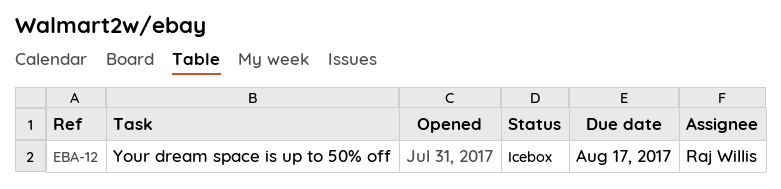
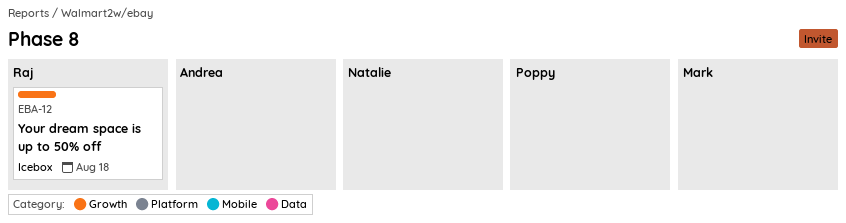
EBA-12, due: Aug 17 -> Aug 18

